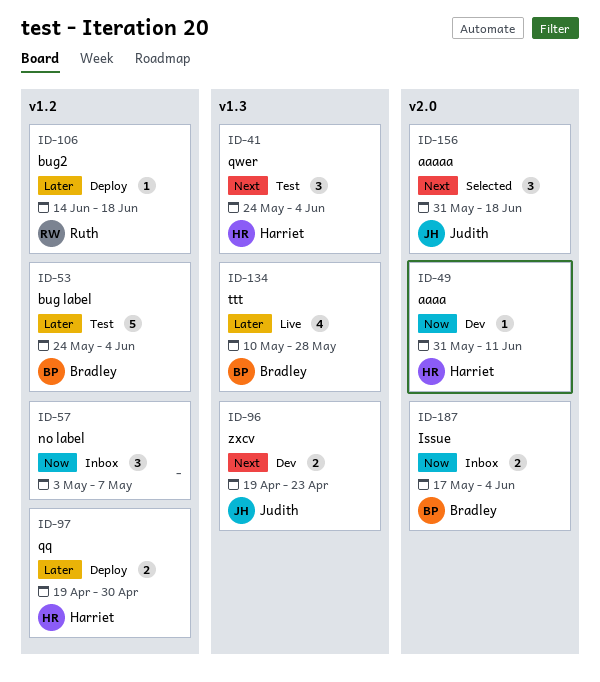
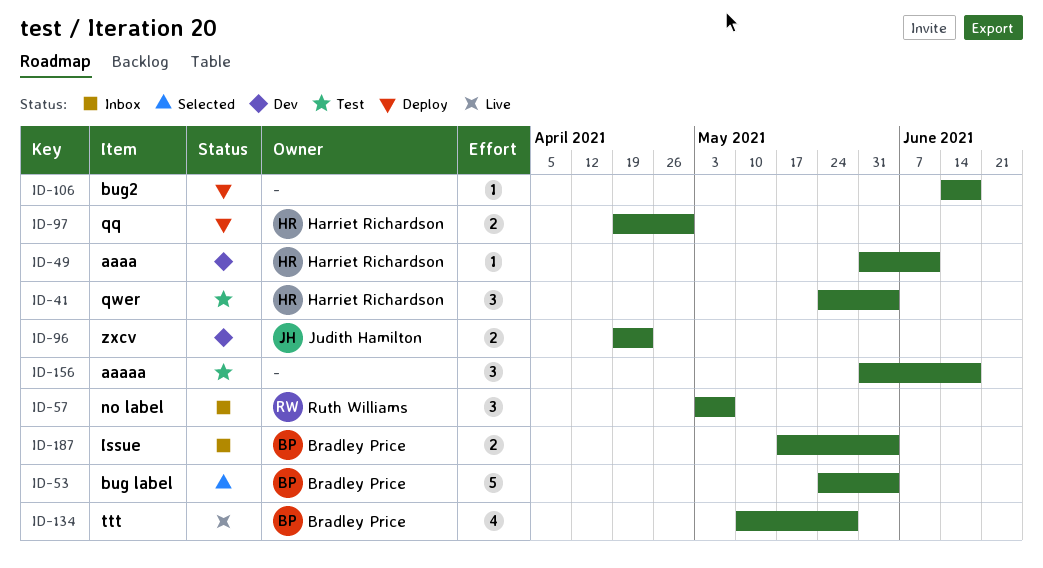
ID-53, status: Test -> Selected
ID-57, owner: none -> Ruth Williams
ID-106, owner: Ruth Williams -> none
ID-156, status: Selected -> Test
ID-156, owner: Judith Hamilton -> none

